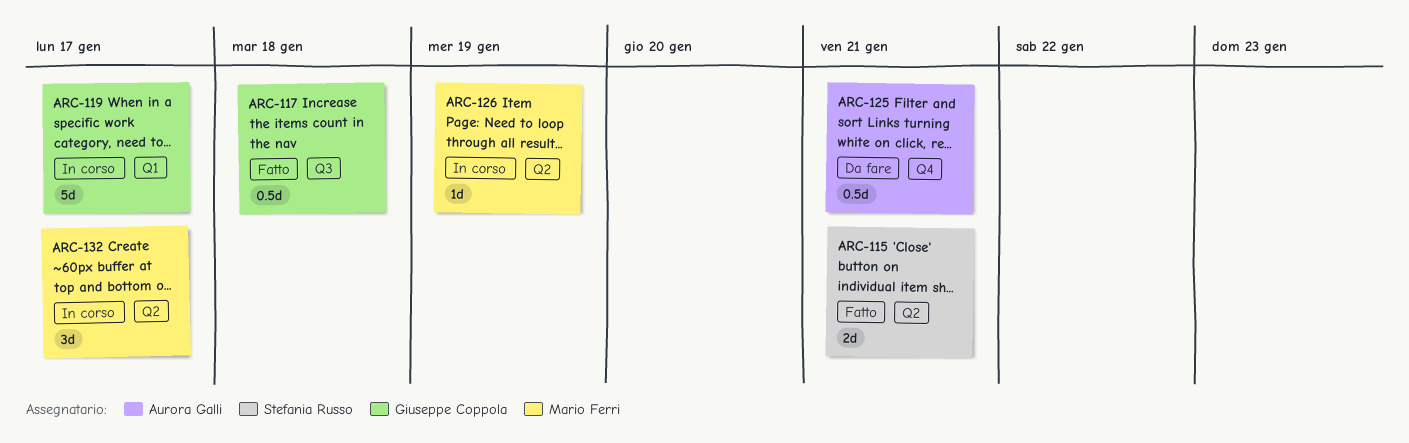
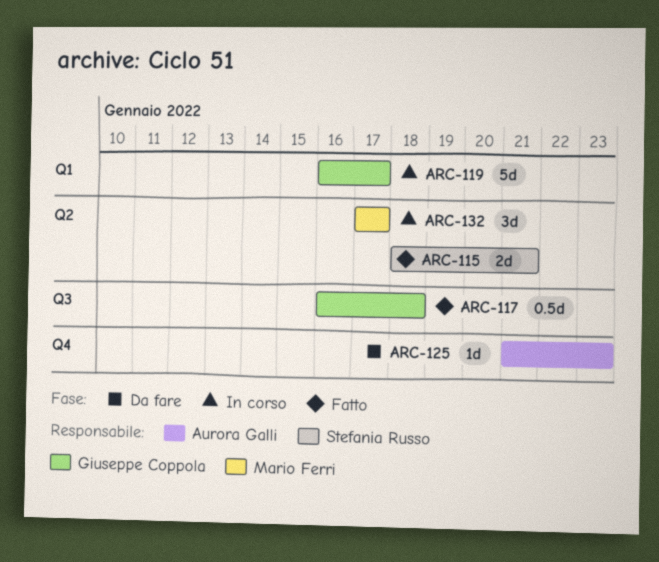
ARC-125, estimate: 0.5d -> 1d
ARC-125, due: Jan 21 -> Jan 23
ARC-126: present -> none

